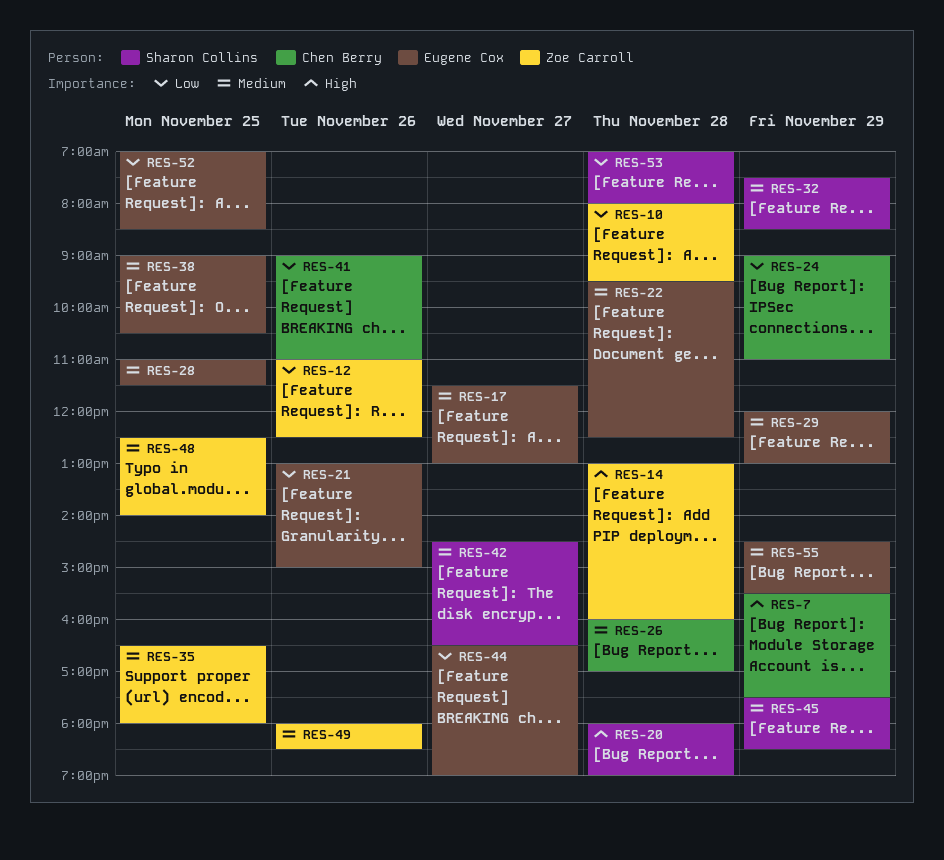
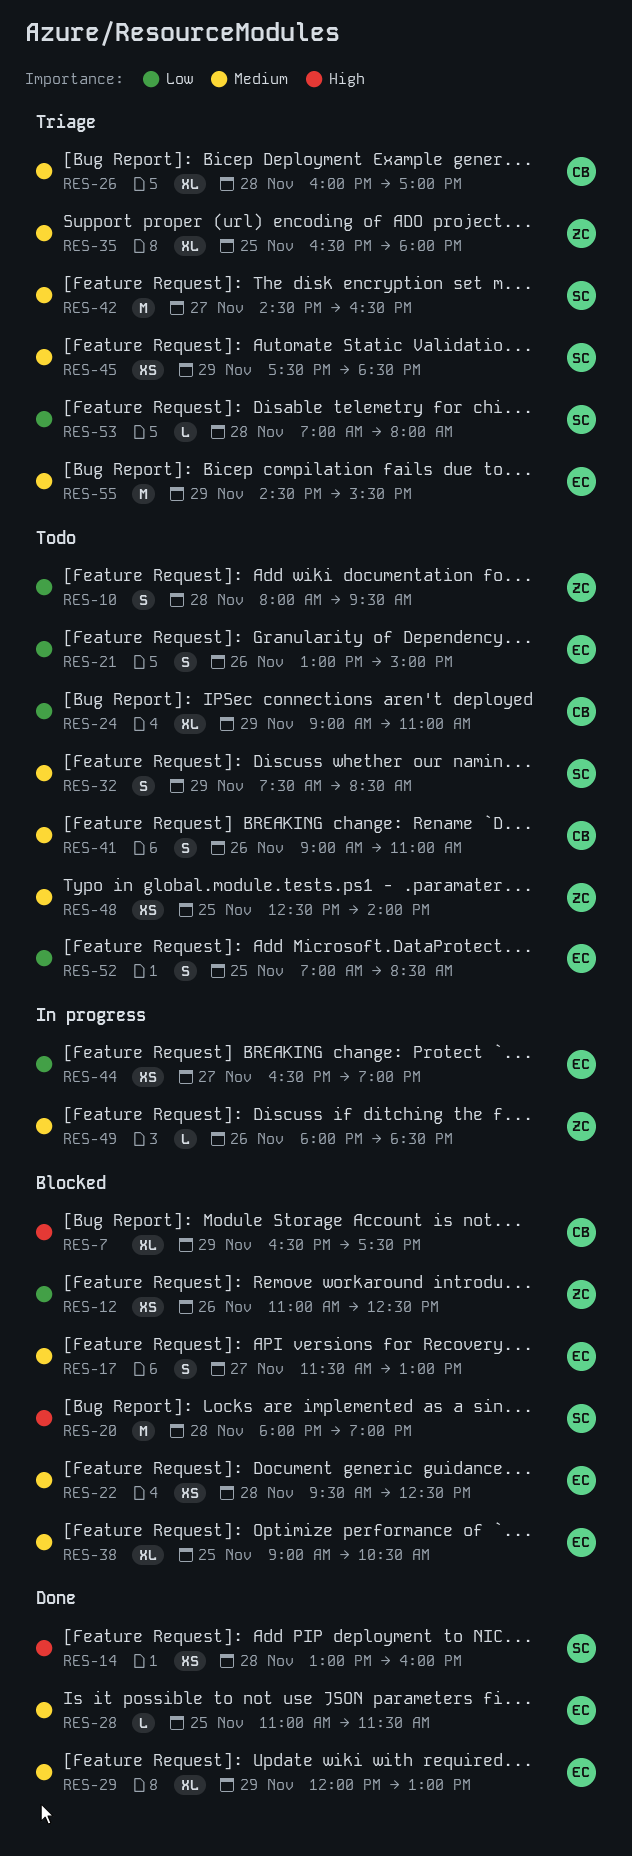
RES-7, begins: 15:30 -> 16:30
RES-14, owner: Zoe Carroll -> Sharon Collins
RES-41, priority: Low -> Medium

